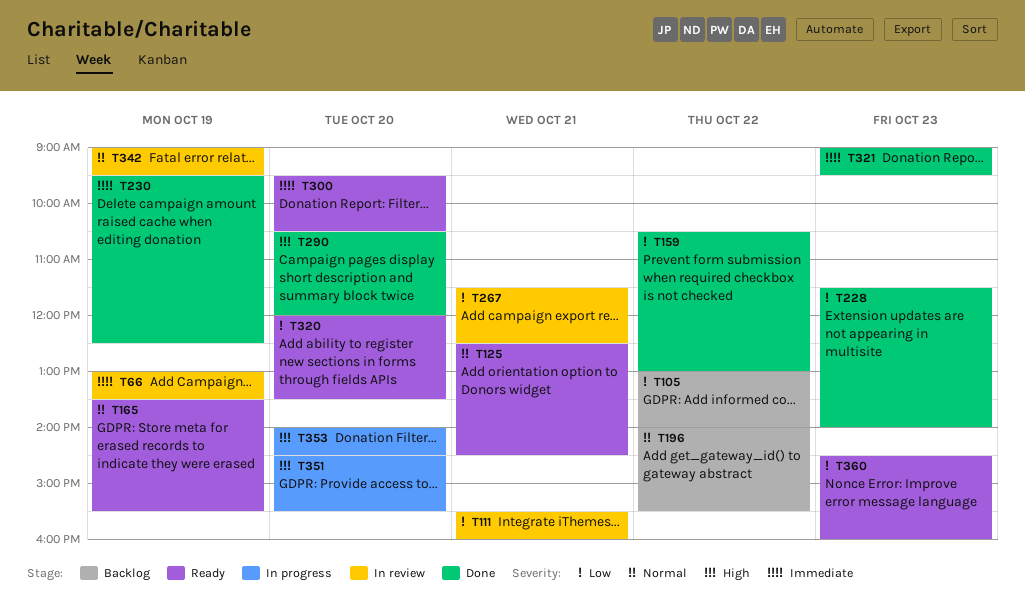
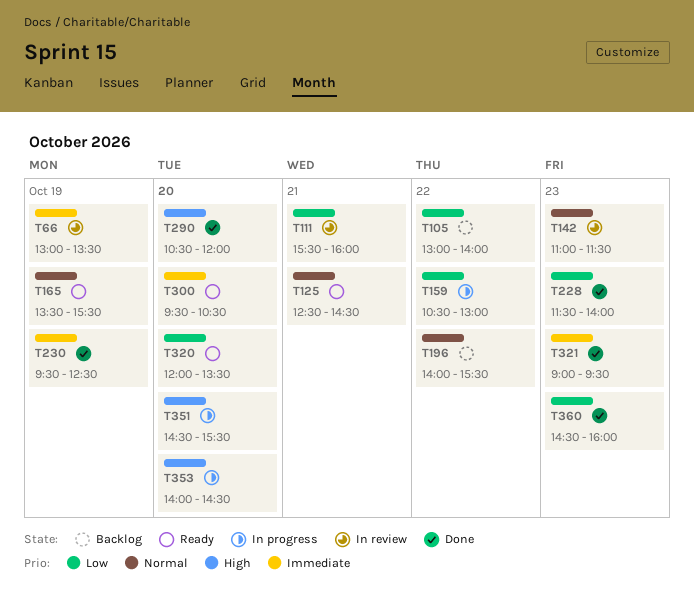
T142: none -> present
T159, status: Done -> In progress
T267: present -> none
T342: present -> none
T360, status: Ready -> Done

